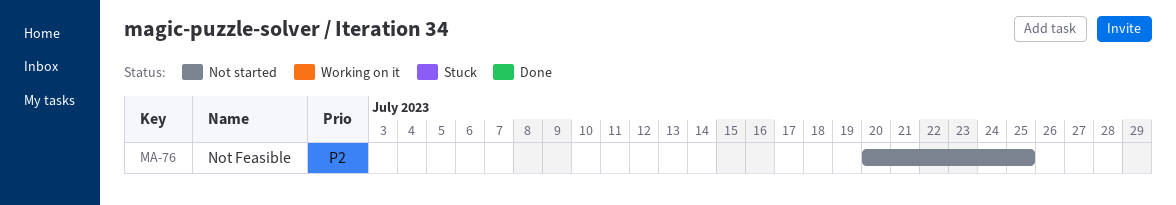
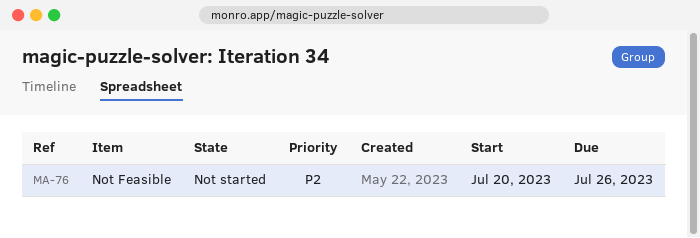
MA-76, due: Jul 25 -> Jul 26

